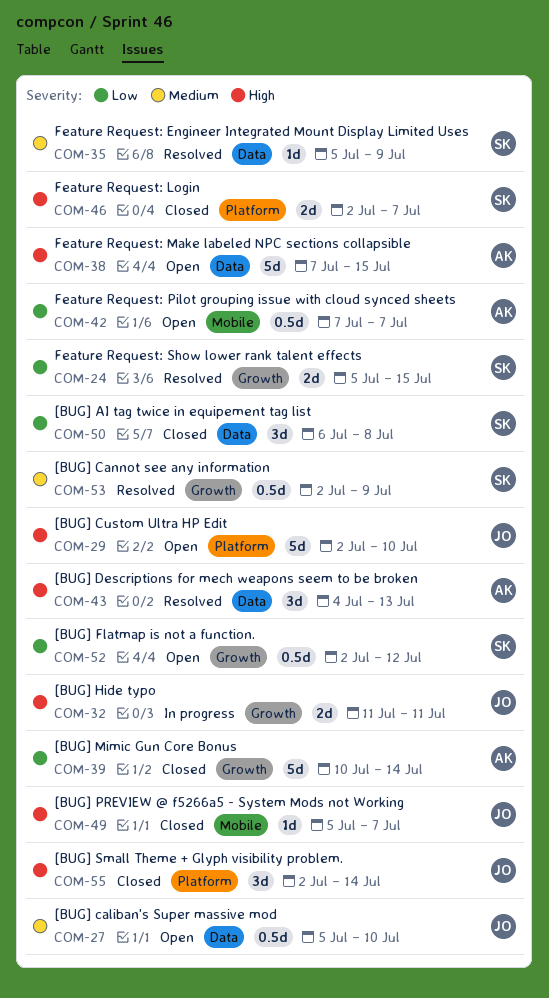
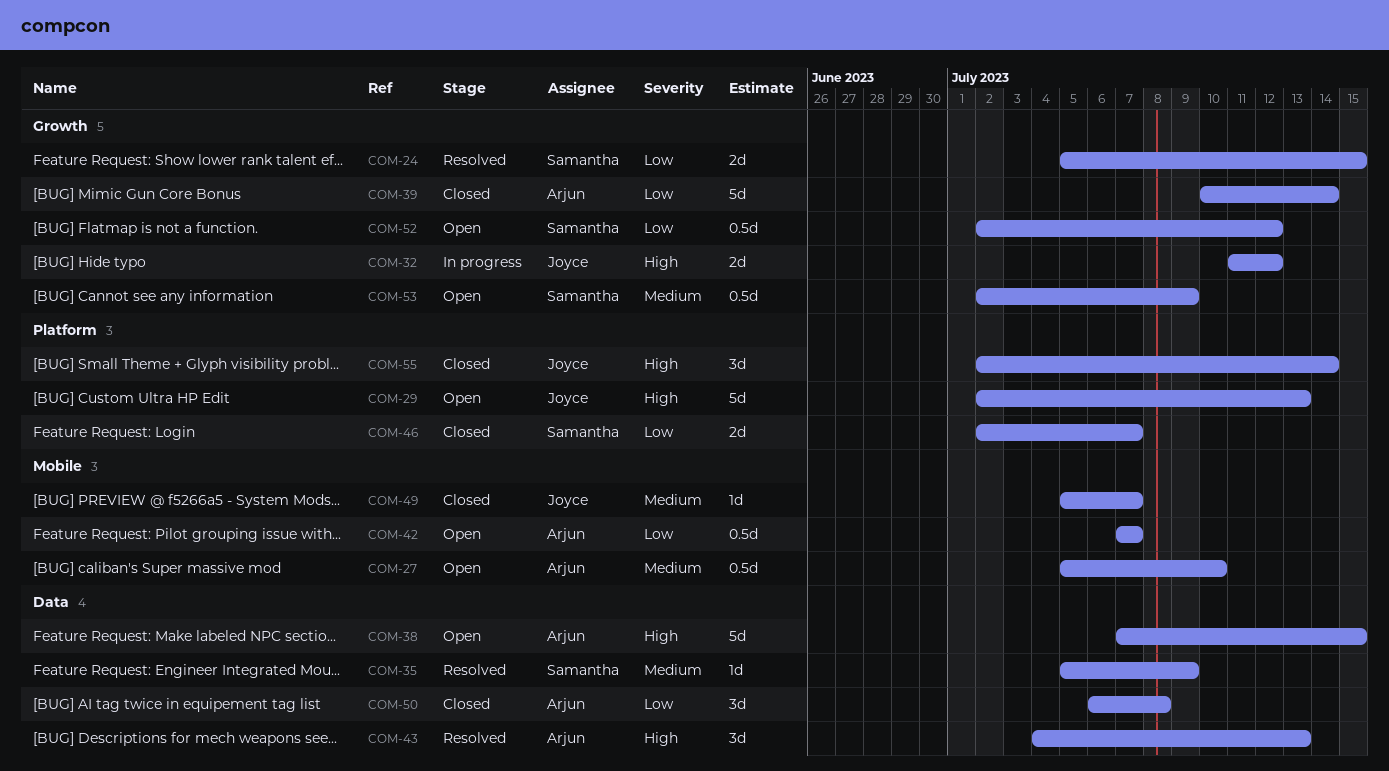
COM-27, owner: Joyce -> Arjun
COM-27, label: Data -> Mobile
COM-29, due: Jul 10 -> Jul 13
COM-32, due: Jul 11 -> Jul 12
COM-46, priority: High -> Low
COM-49, priority: High -> Medium
COM-50, owner: Samantha -> Arjun
COM-53, status: Resolved -> Open

